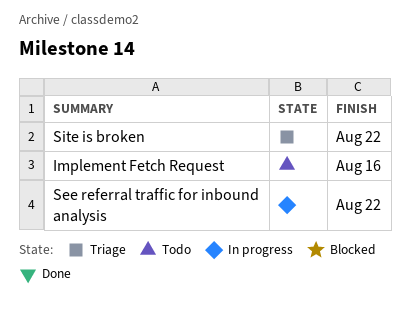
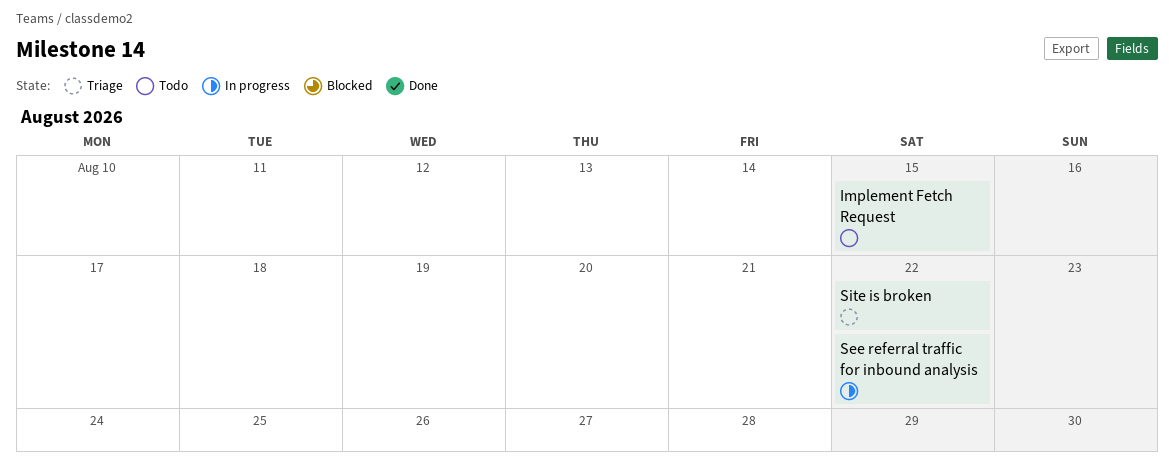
Implement Fetch Request, due: Aug 16 -> Aug 15

